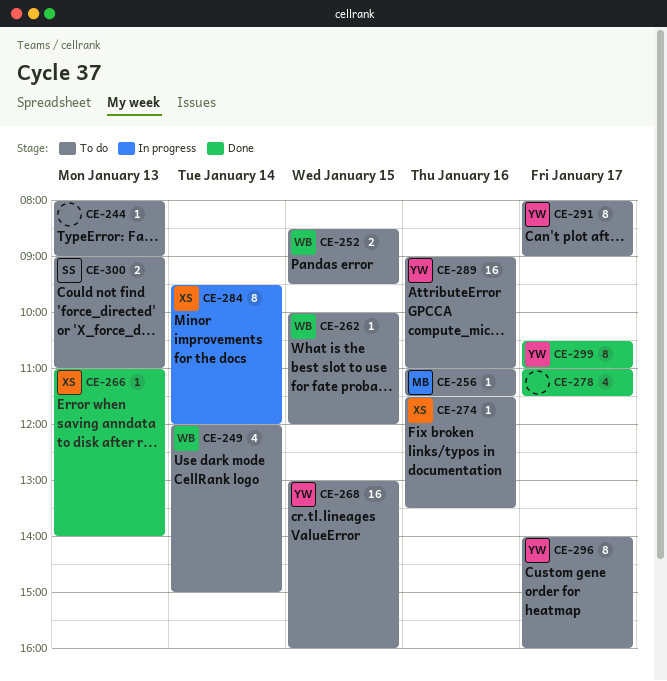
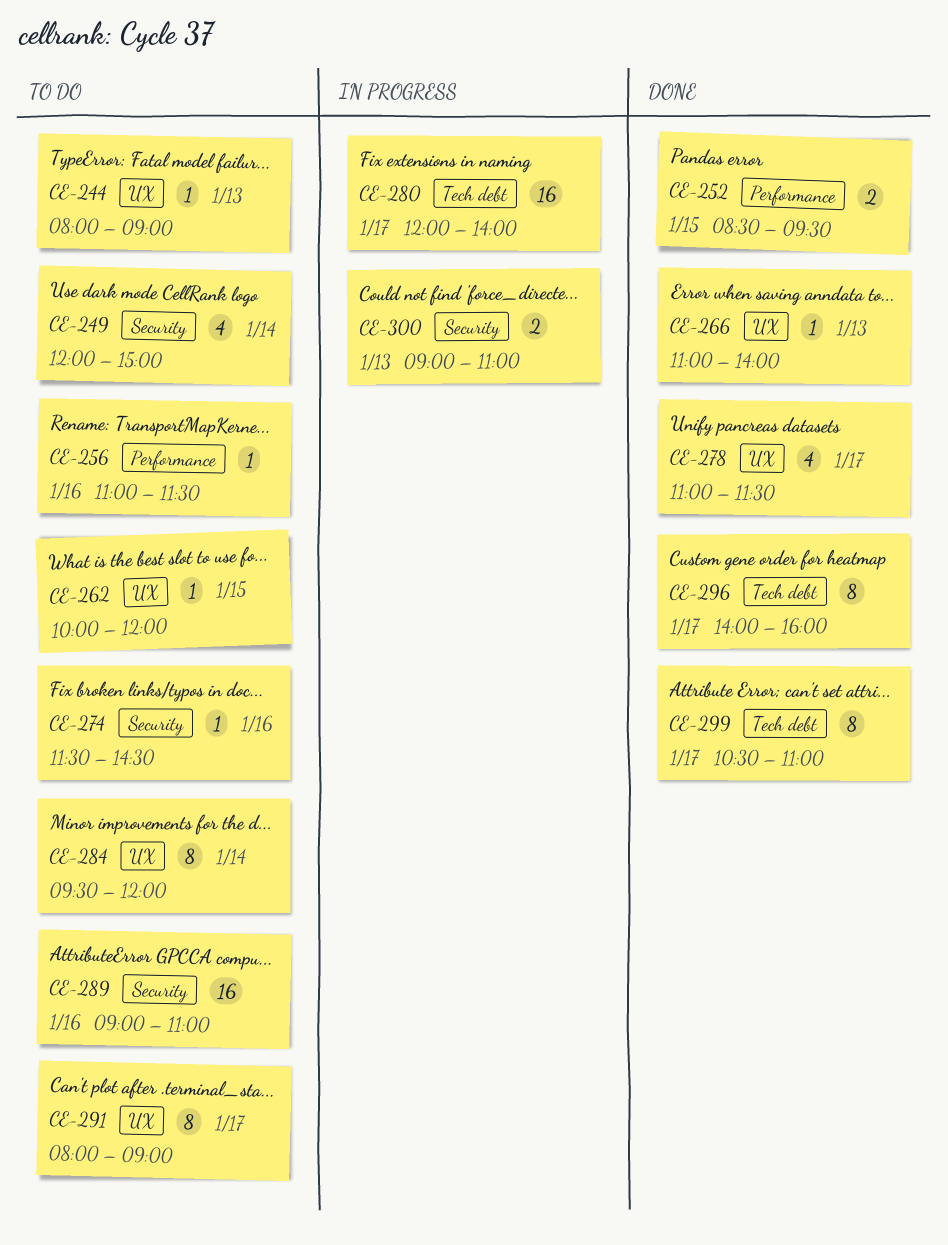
CE-252, status: To do -> Done
CE-268: present -> none
CE-274, ends: 13:30 -> 14:30
CE-280: none -> present
CE-284, status: In progress -> To do
CE-296, status: To do -> Done
CE-300, status: To do -> In progress

